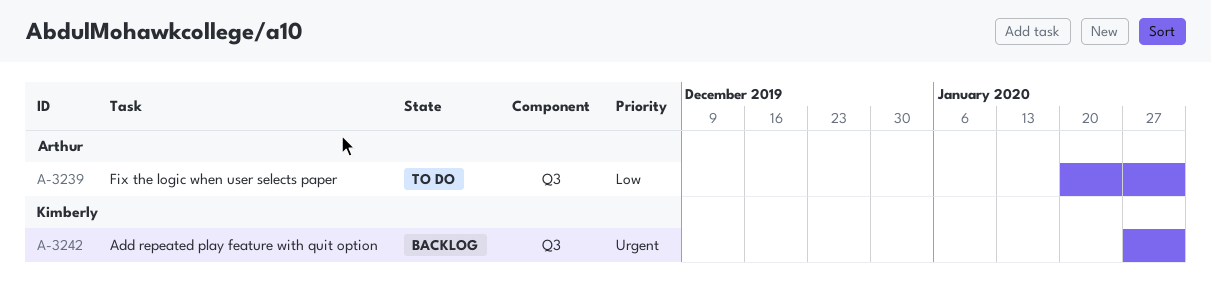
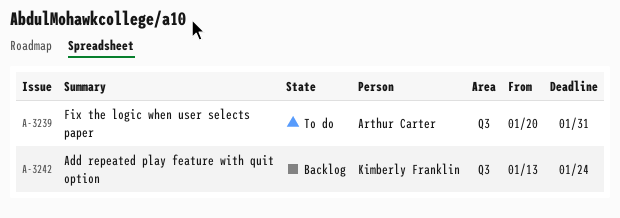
A-3242, start: Jan 27 -> Jan 13
A-3242, due: Jan 31 -> Jan 24

